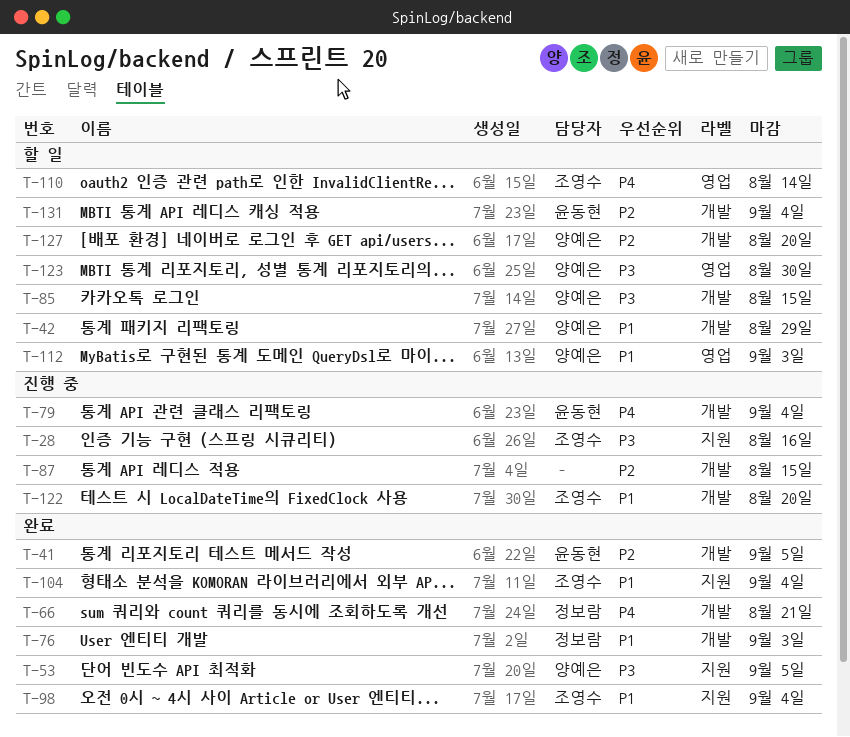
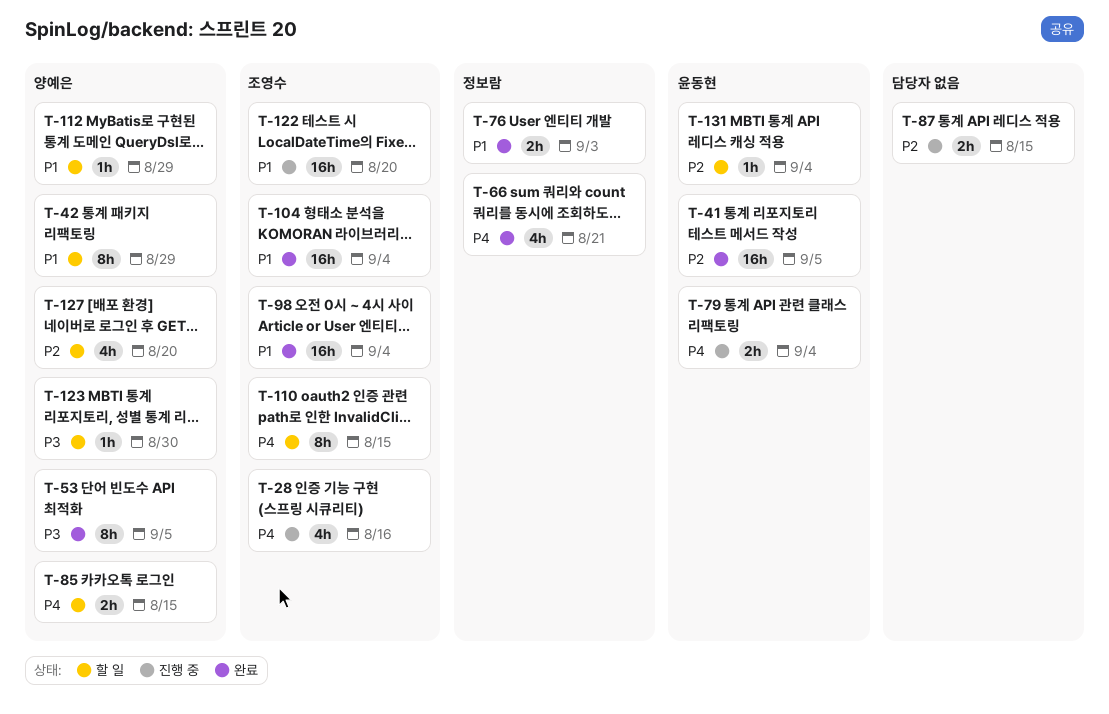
T-28, priority: P3 -> P4
T-85, priority: P3 -> P4
T-110, due: Aug 14 -> Aug 15
T-112, due: Sep 3 -> Aug 29

